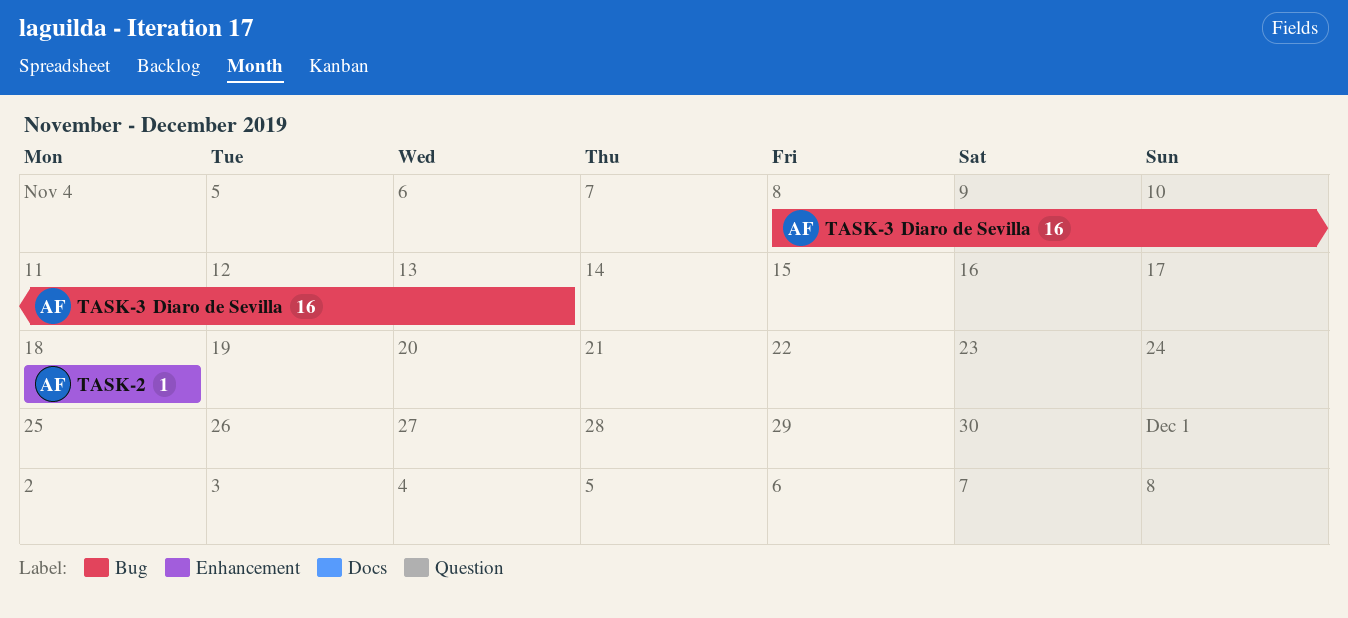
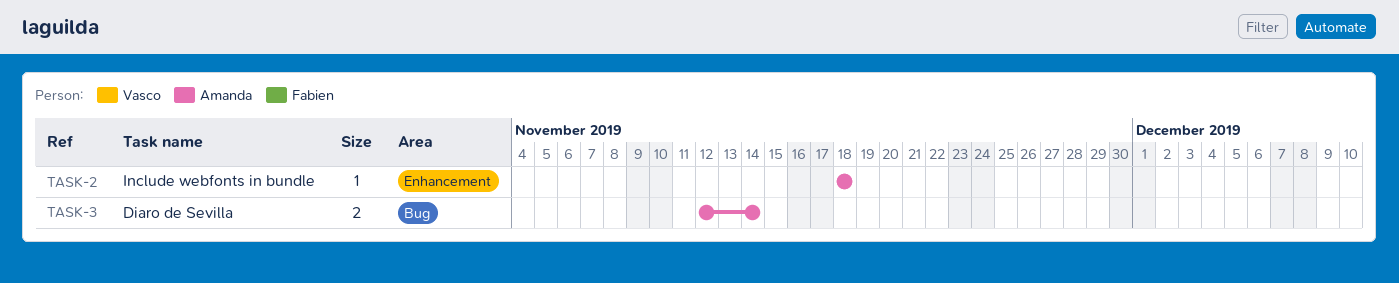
TASK-3, estimate: 16 -> 2
TASK-3, start: Nov 8 -> Nov 12
TASK-3, due: Nov 13 -> Nov 14

